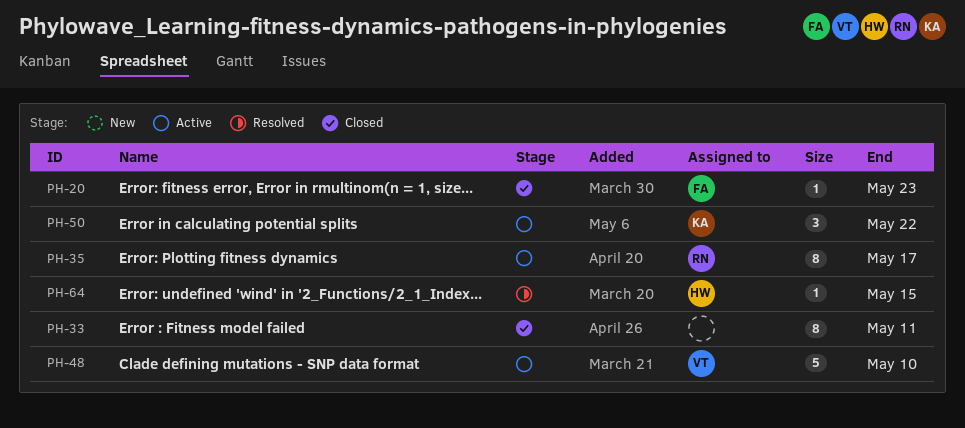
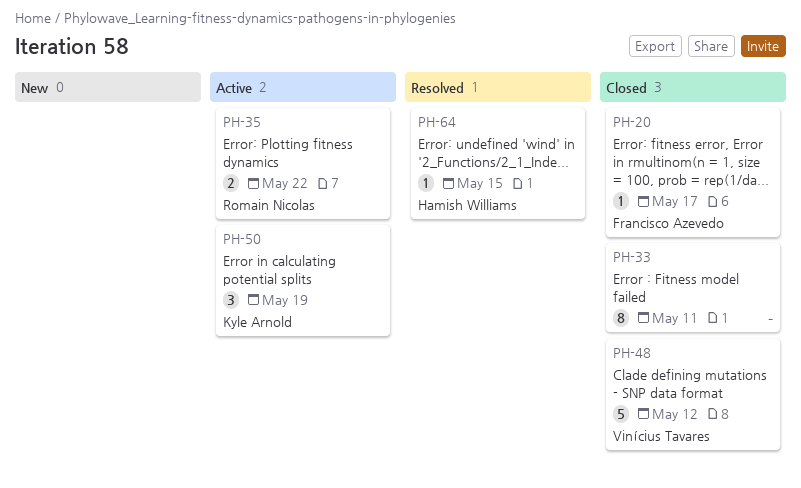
PH-20, due: May 23 -> May 17
PH-35, estimate: 8 -> 2
PH-35, due: May 17 -> May 22
PH-48, status: Active -> Closed
PH-48, due: May 10 -> May 12
PH-50, due: May 22 -> May 19

